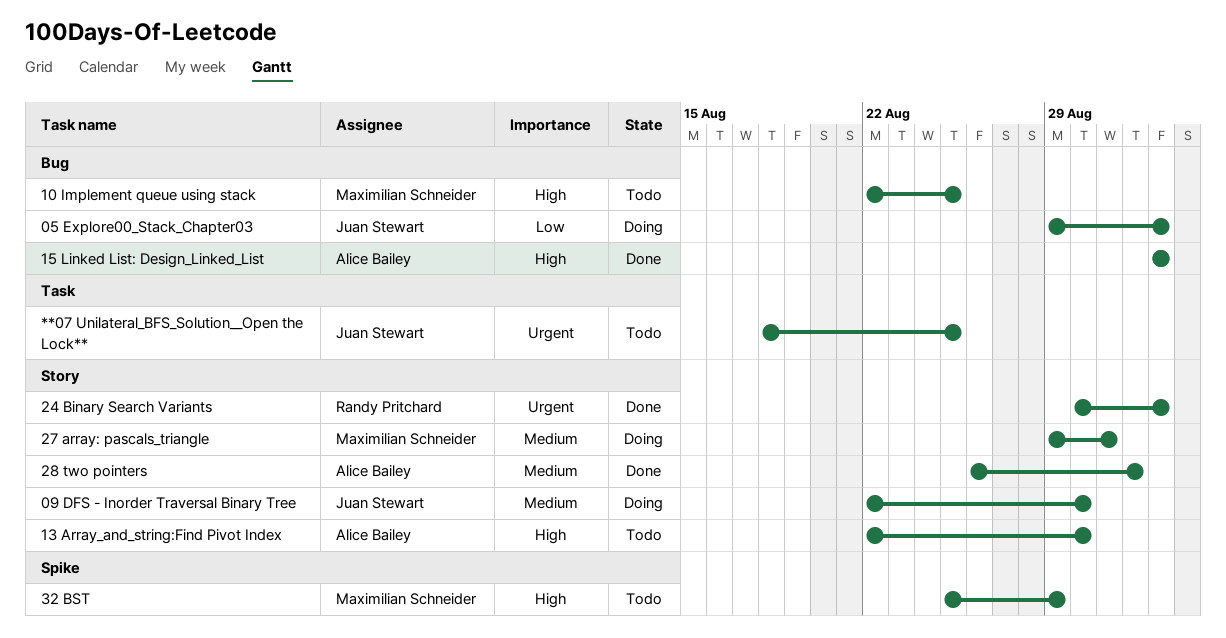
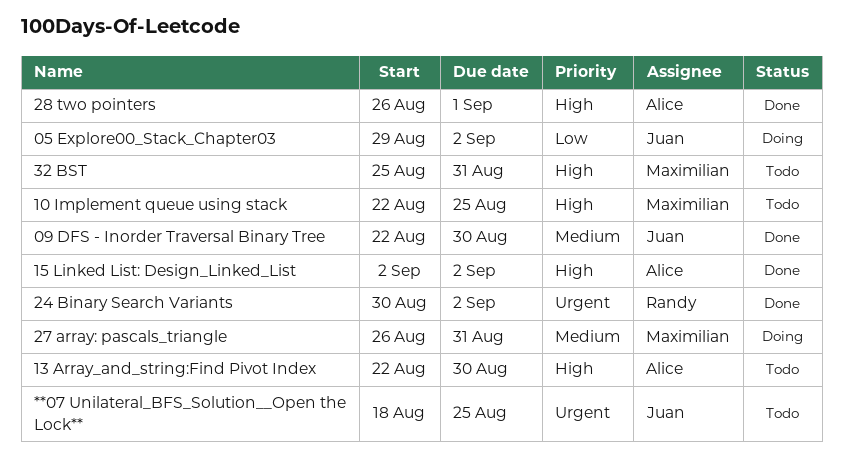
09 DFS - Inorder Traversal Binary Tree, status: Doing -> Done
27 array: pascals_triangle, start: Aug 29 -> Aug 26
28 two pointers, priority: Medium -> High
32 BST, due: Aug 29 -> Aug 31

